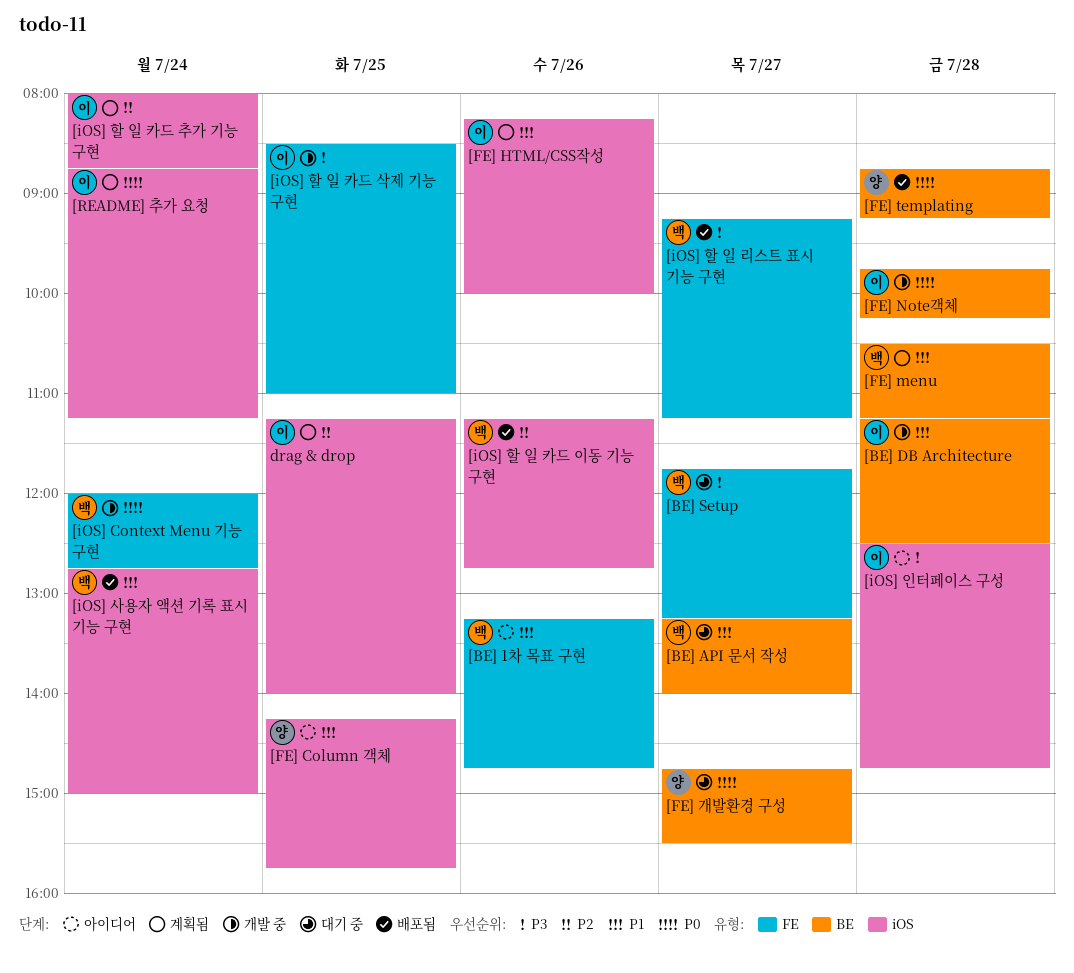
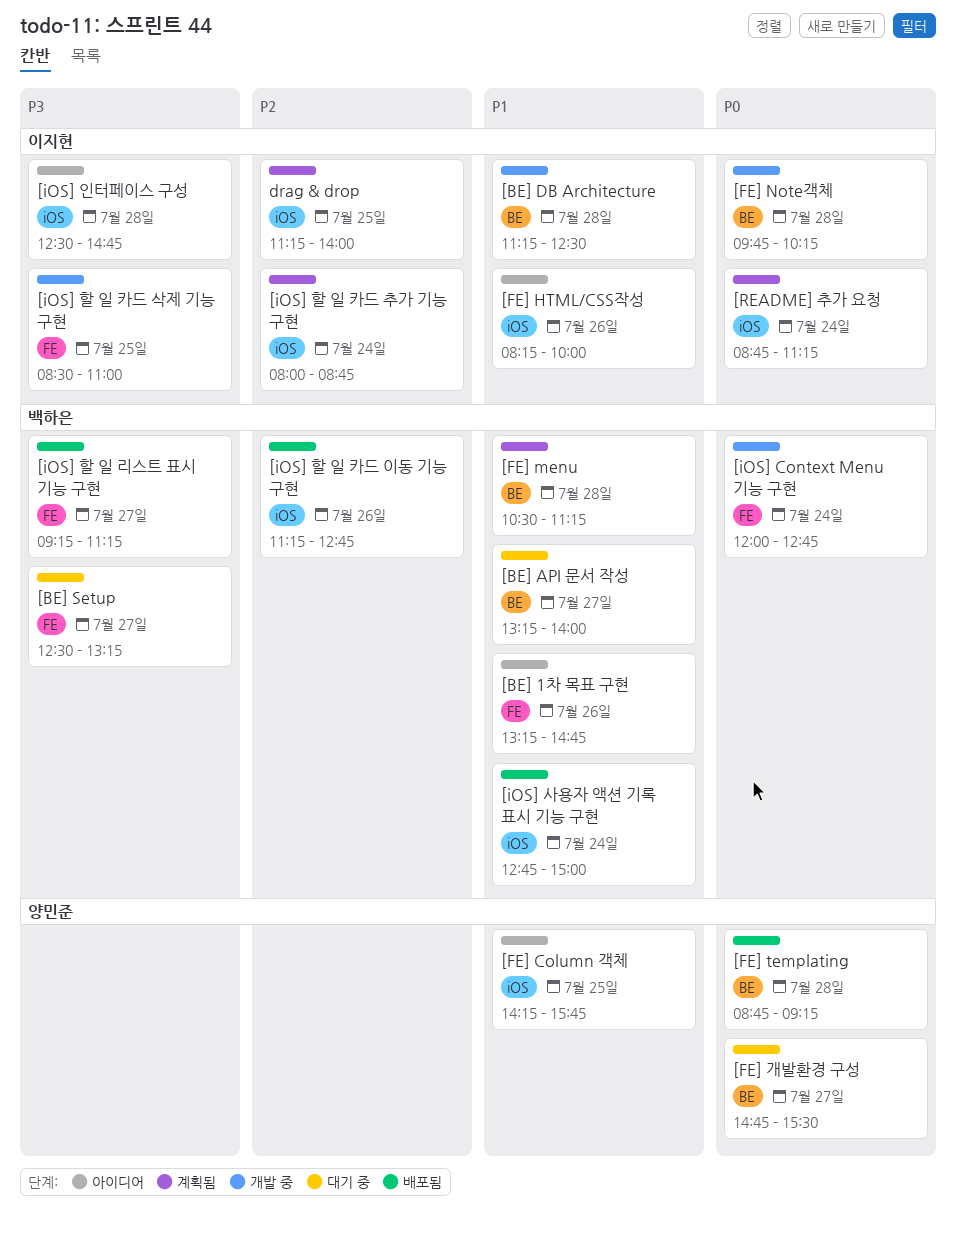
[BE] Setup, begins: 11:45 -> 12:30
[FE] HTML/CSS작성, status: 계획됨 -> 아이디어

